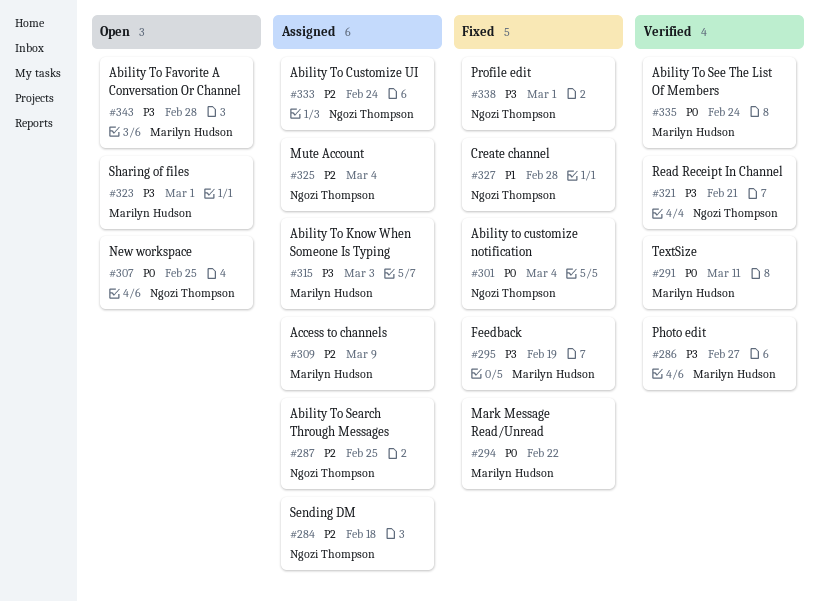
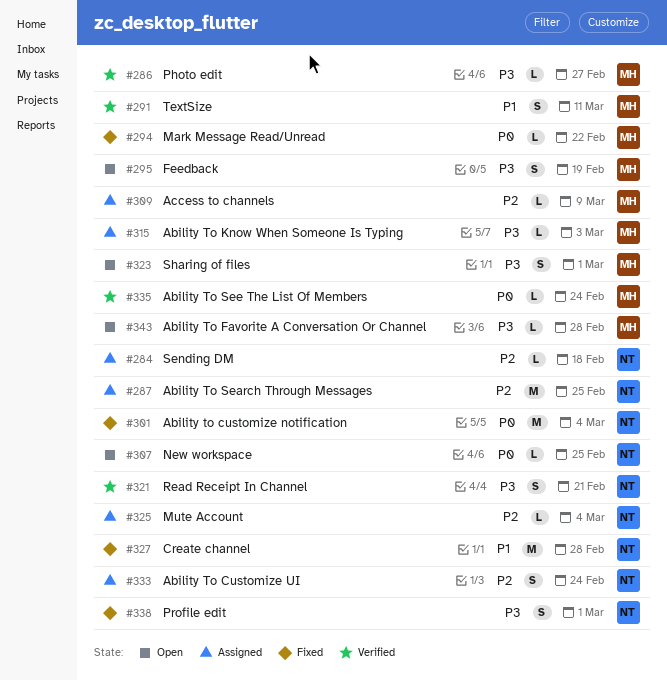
#291, priority: P0 -> P1
#295, status: Fixed -> Open

